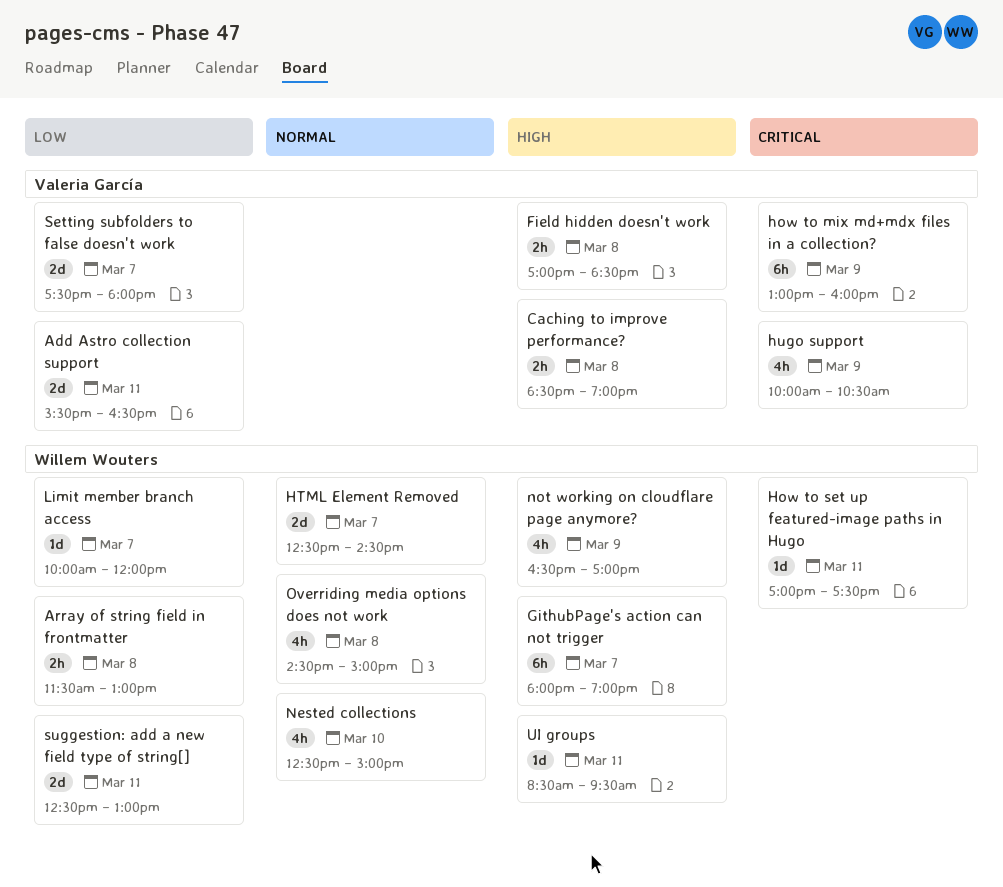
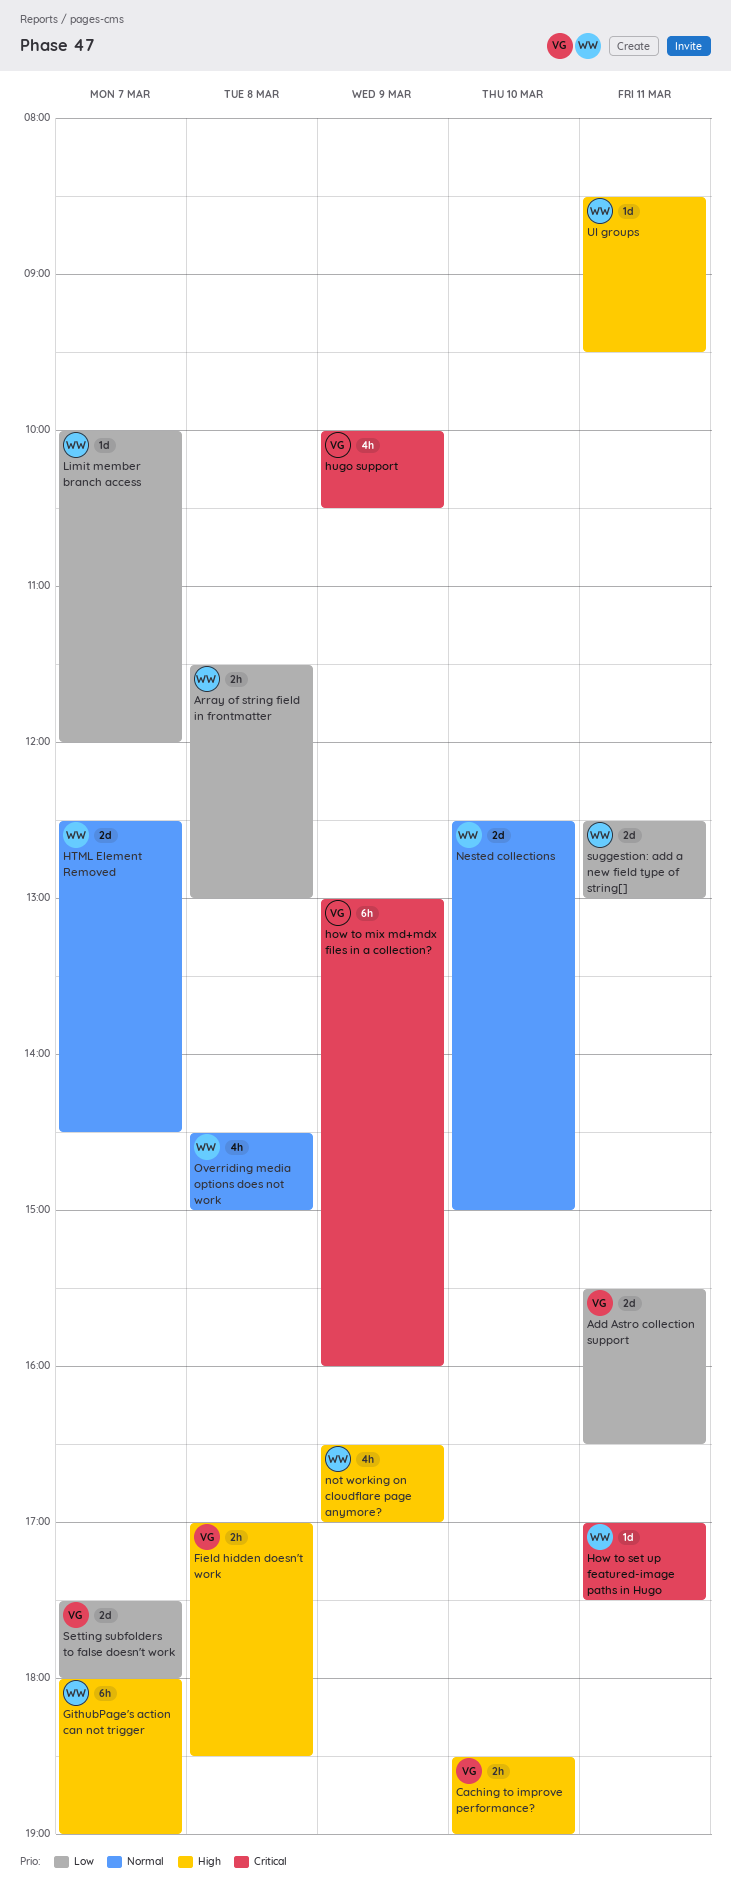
Caching to improve performance?, day: Mar 8 -> Mar 10
Nested collections, estimate: 4h -> 2d

